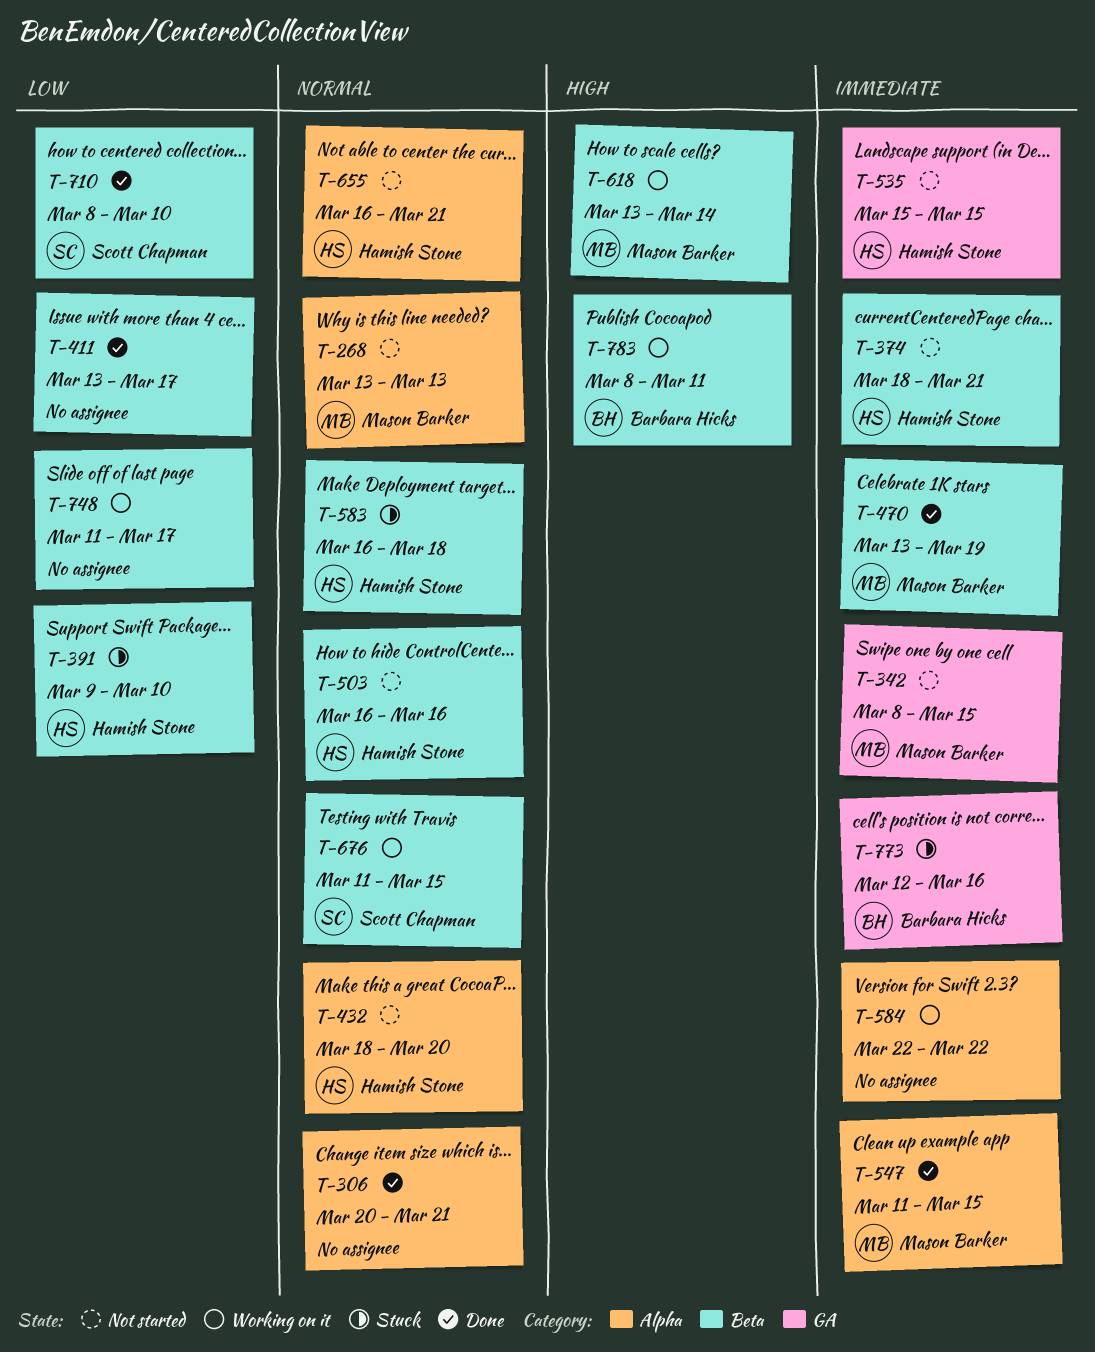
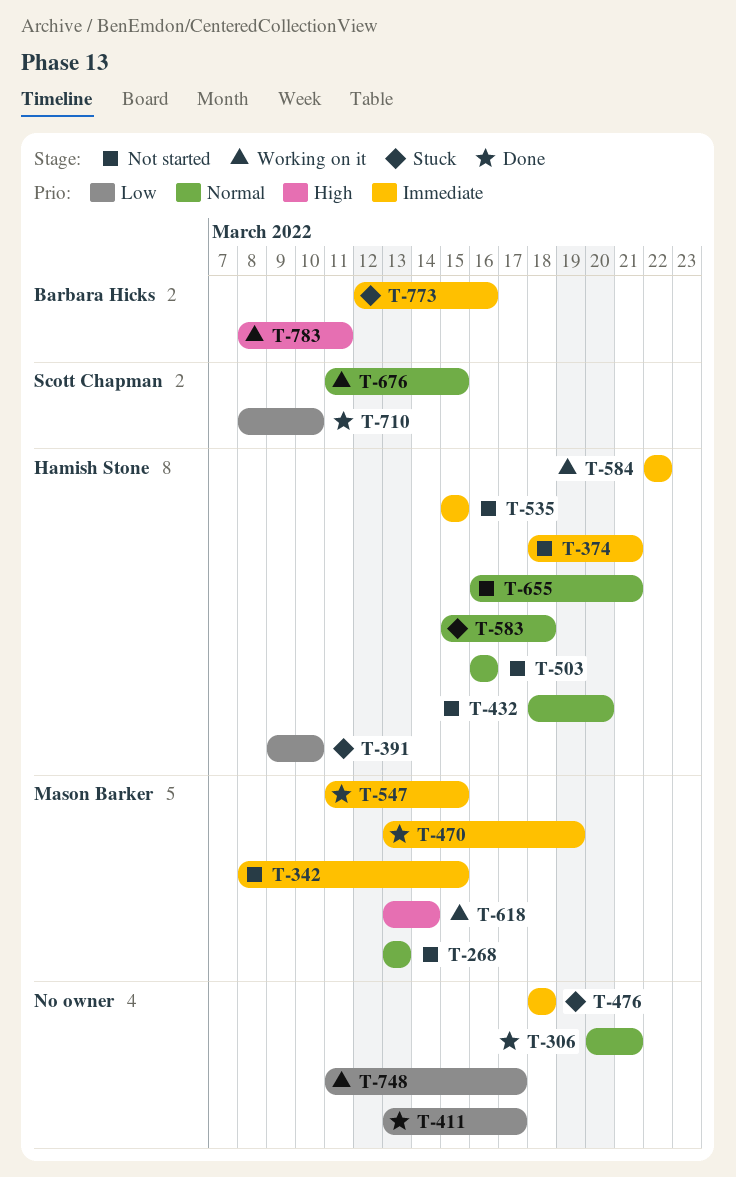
T-476: none -> present
T-583, start: Mar 16 -> Mar 15
T-584, owner: none -> Hamish Stone

